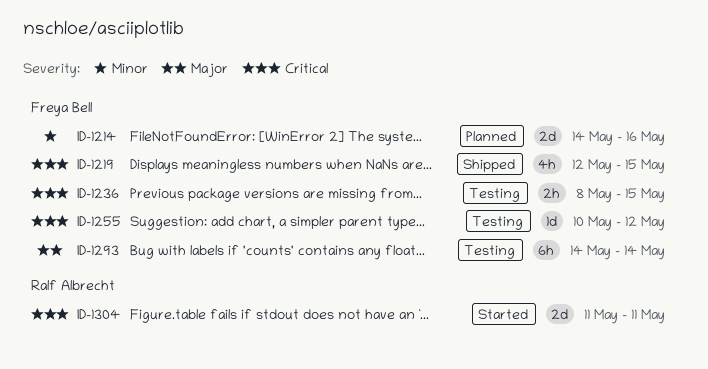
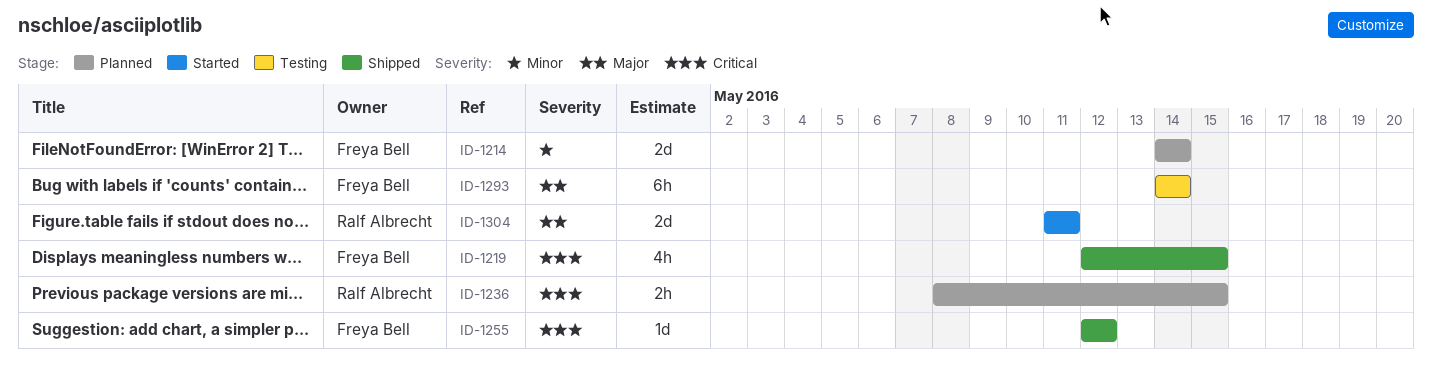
ID-1214, due: May 16 -> May 14
ID-1236, status: Testing -> Planned
ID-1236, owner: Freya Bell -> Ralf Albrecht
ID-1255, status: Testing -> Shipped
ID-1255, start: May 10 -> May 12
ID-1304, priority: Critical -> Major

